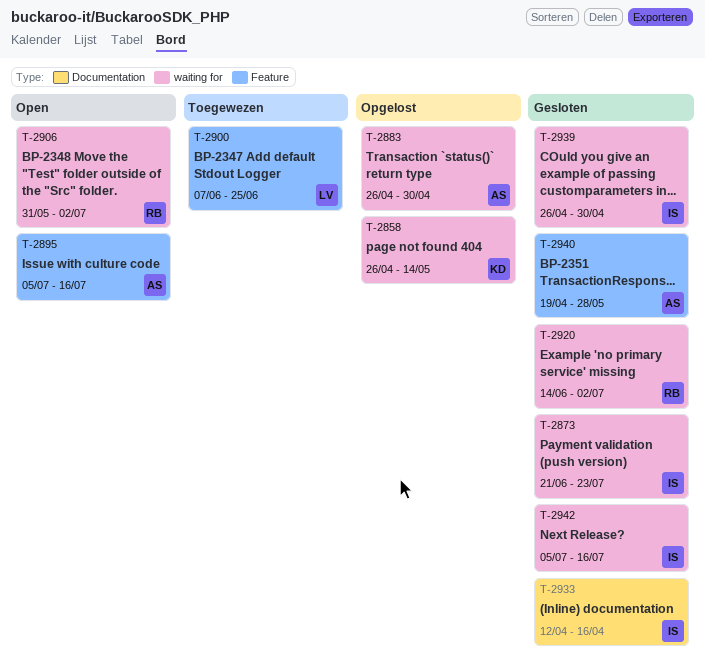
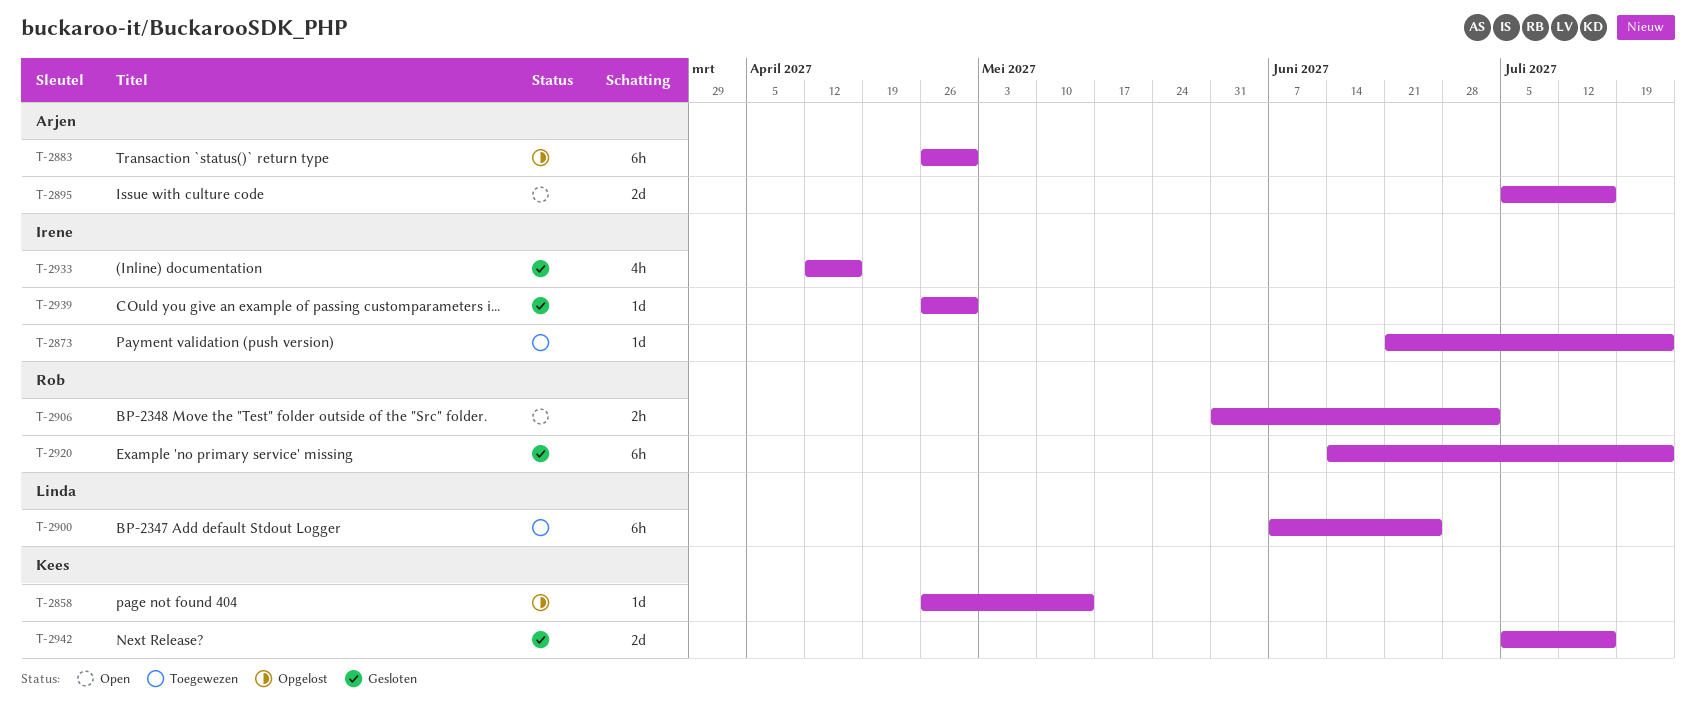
T-2873, status: Gesloten -> Toegewezen
T-2920, due: Jul 2 -> Jul 23
T-2940: present -> none
T-2942, owner: Irene -> Kees

